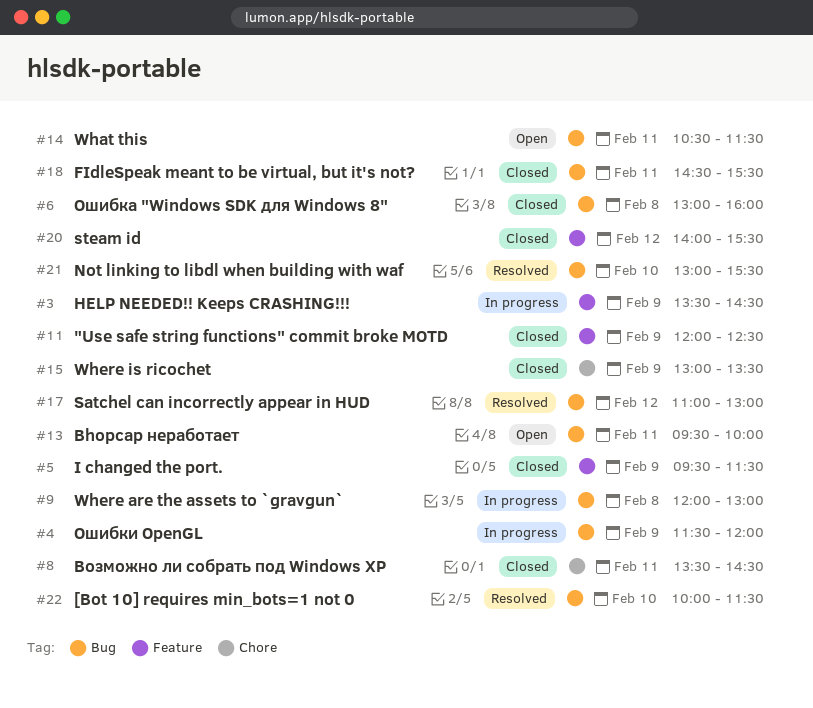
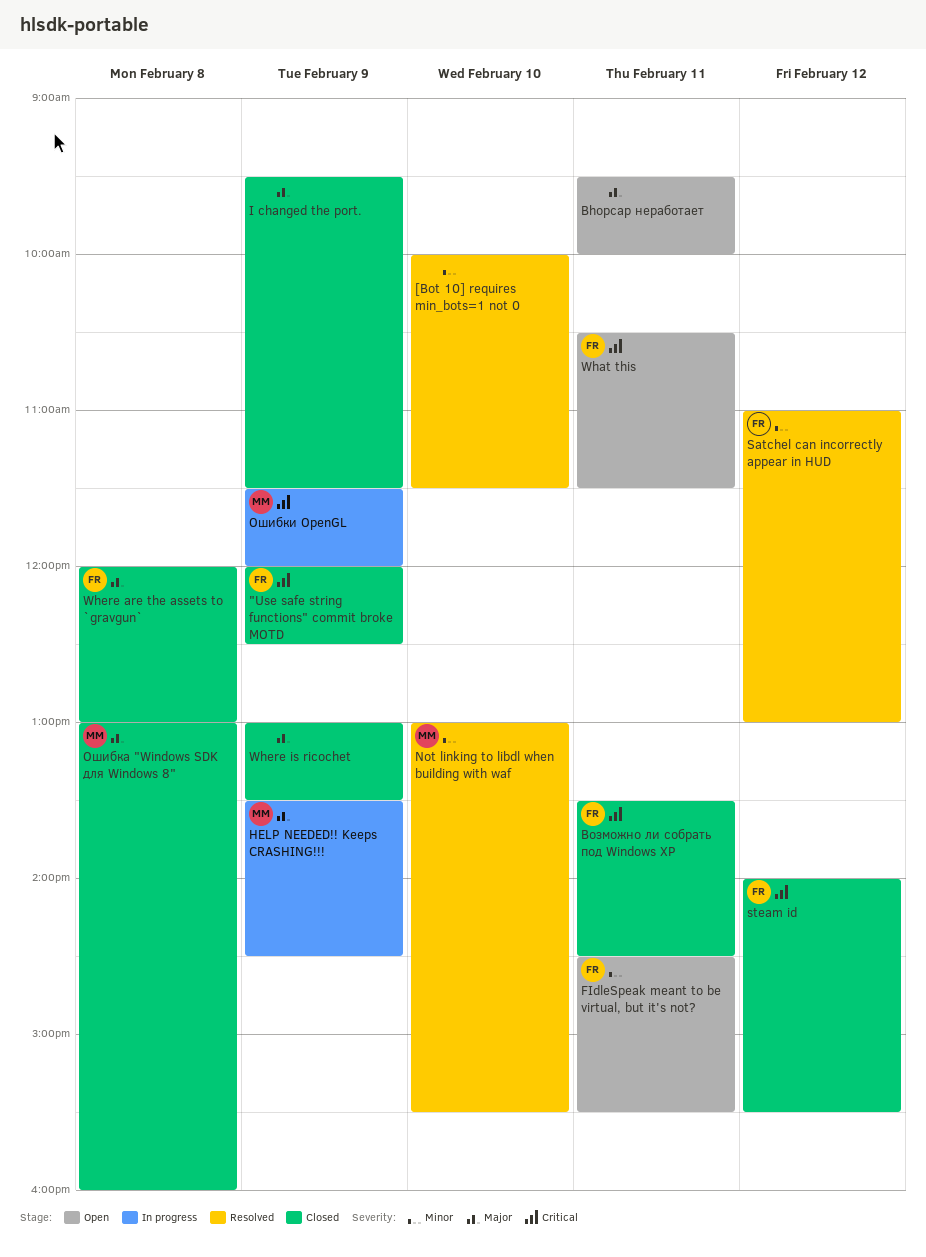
FIdleSpeak meant to be virtual, but it's not?, status: Closed -> Open
Where are the assets to `gravgun`, status: In progress -> Closed

